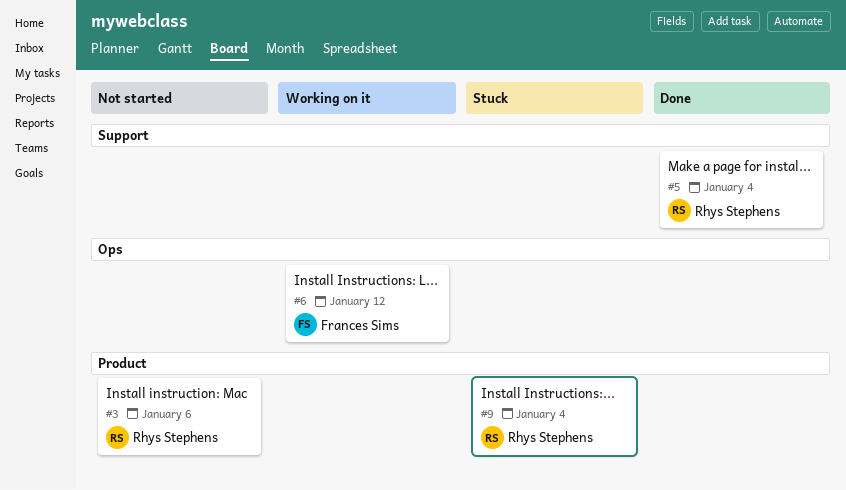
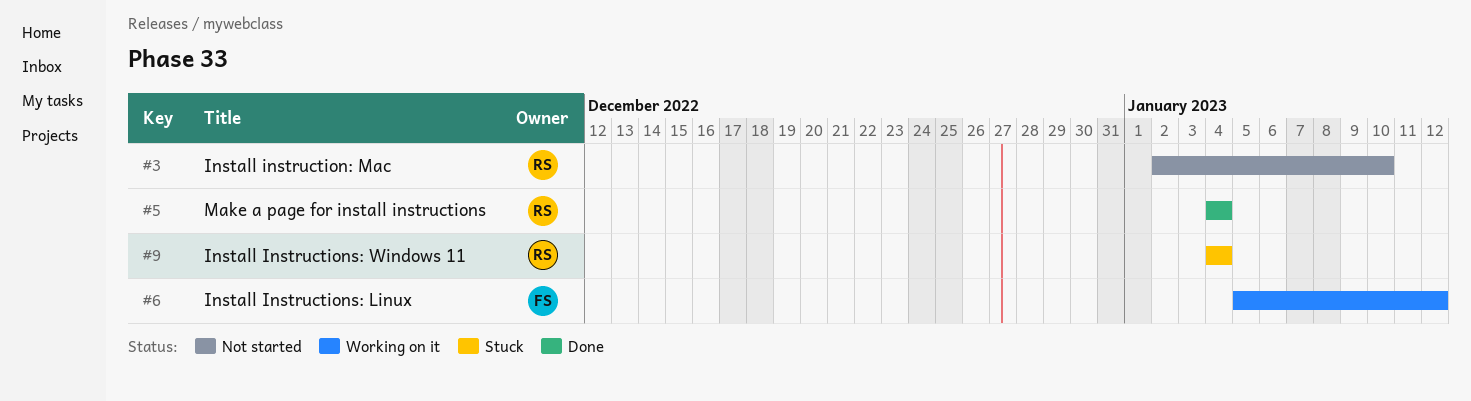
#3, due: Jan 6 -> Jan 10

